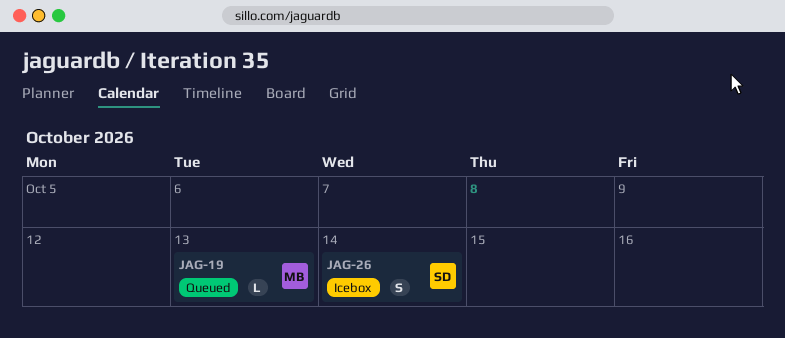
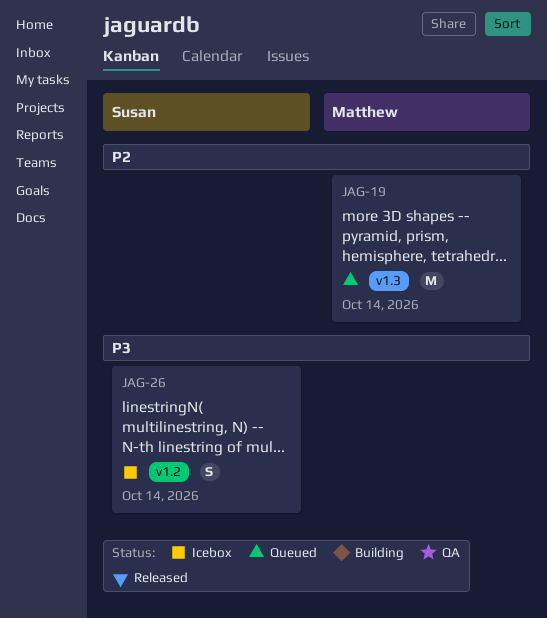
JAG-19, estimate: L -> M
JAG-19, due: Oct 13 -> Oct 14

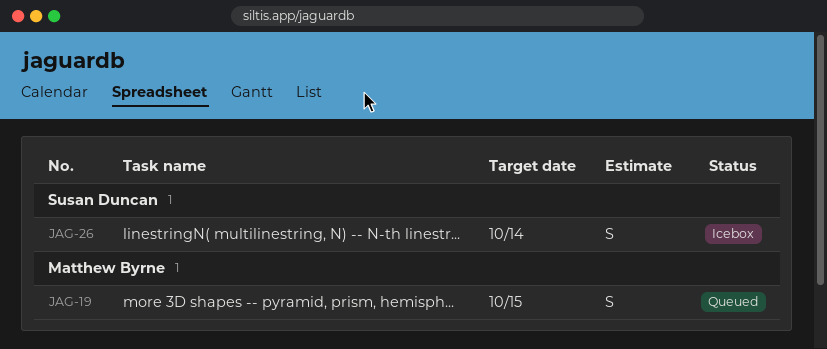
JAG-19, estimate: M -> S
JAG-19, due: Oct 14 -> Oct 15

